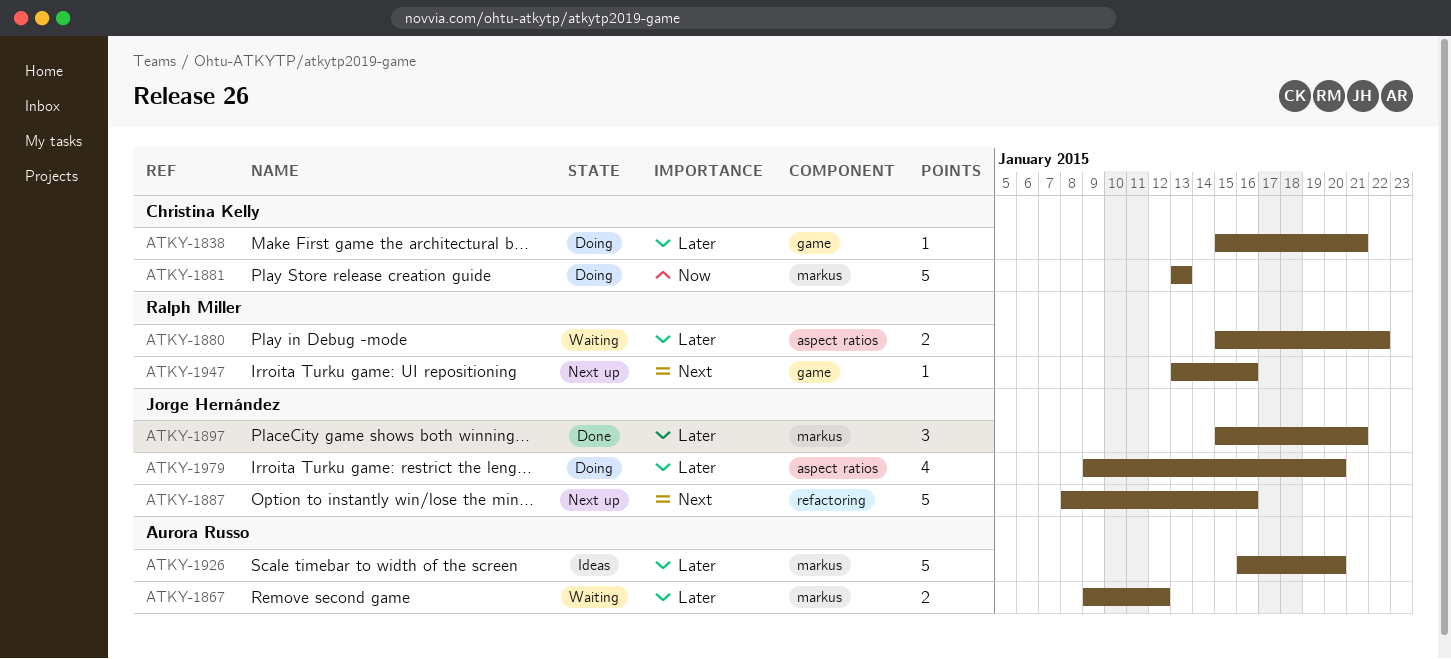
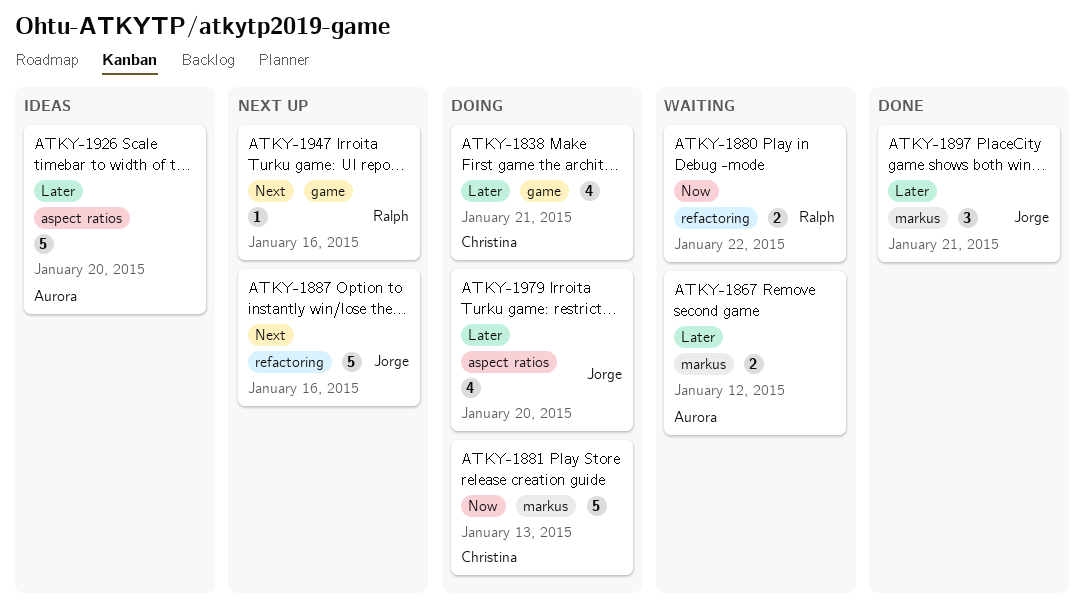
ATKY-1838, estimate: 1 -> 4
ATKY-1880, priority: Later -> Now
ATKY-1880, label: aspect ratios -> refactoring
ATKY-1926, label: markus -> aspect ratios

